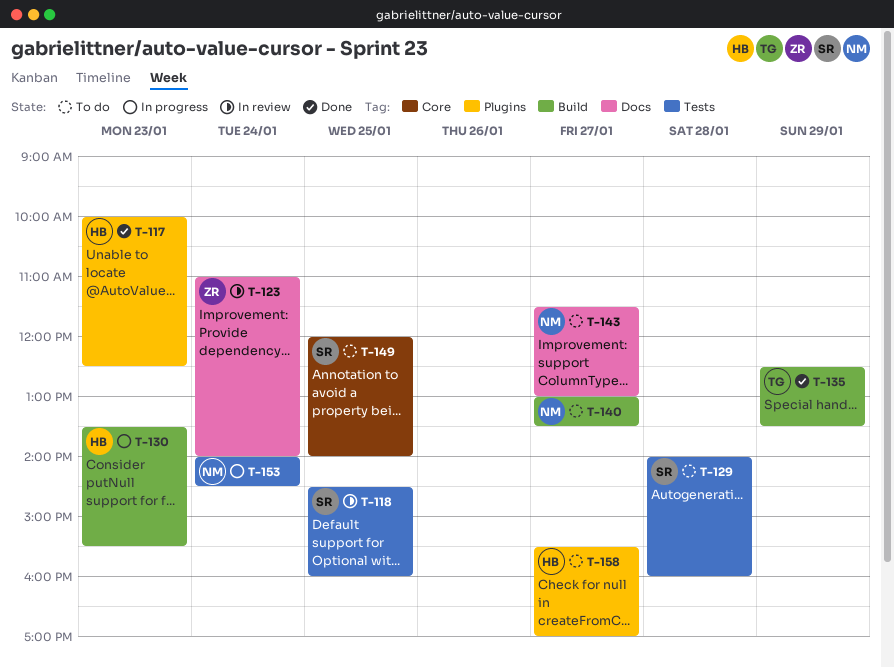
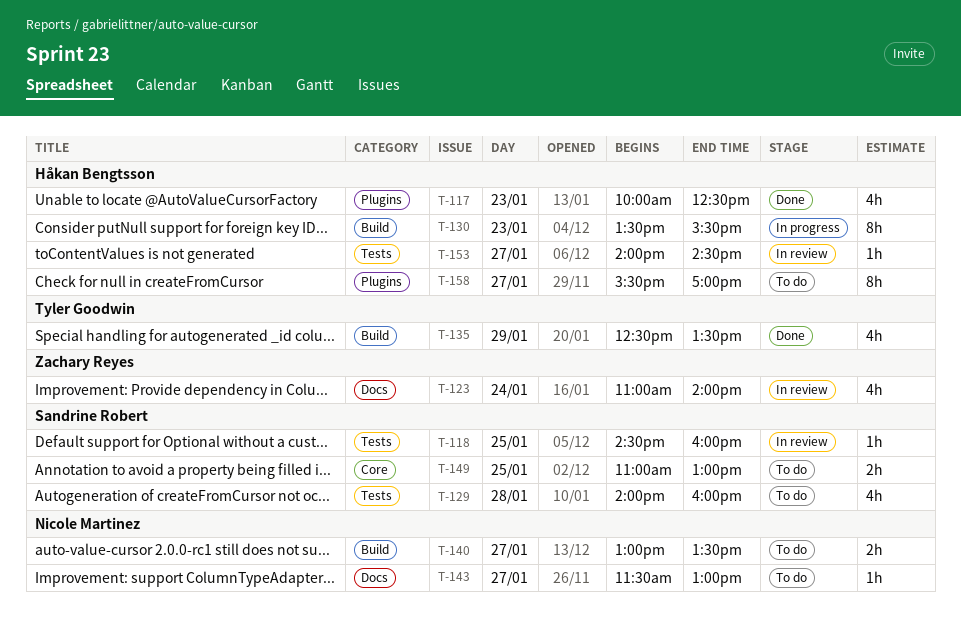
T-149, begins: 12:00 -> 11:00
T-149, ends: 14:00 -> 13:00
T-153, status: In progress -> In review
T-153, owner: Nicole Martinez -> Håkan Bengtsson
T-153, day: Jan 24 -> Jan 27

